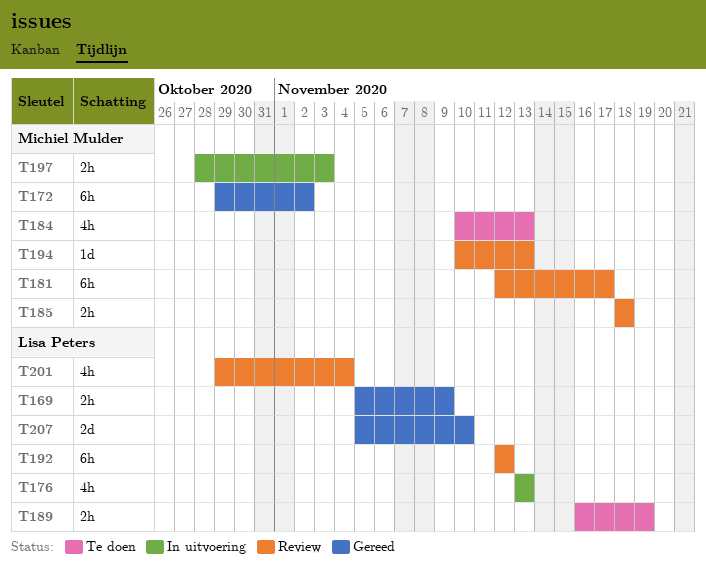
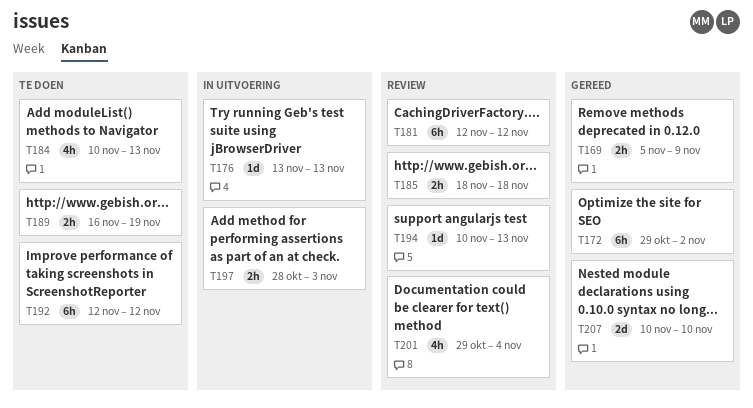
T176, estimate: 4h -> 1d
T181, due: Nov 17 -> Nov 12
T192, status: Review -> Te doen
T207, start: Nov 5 -> Nov 10

